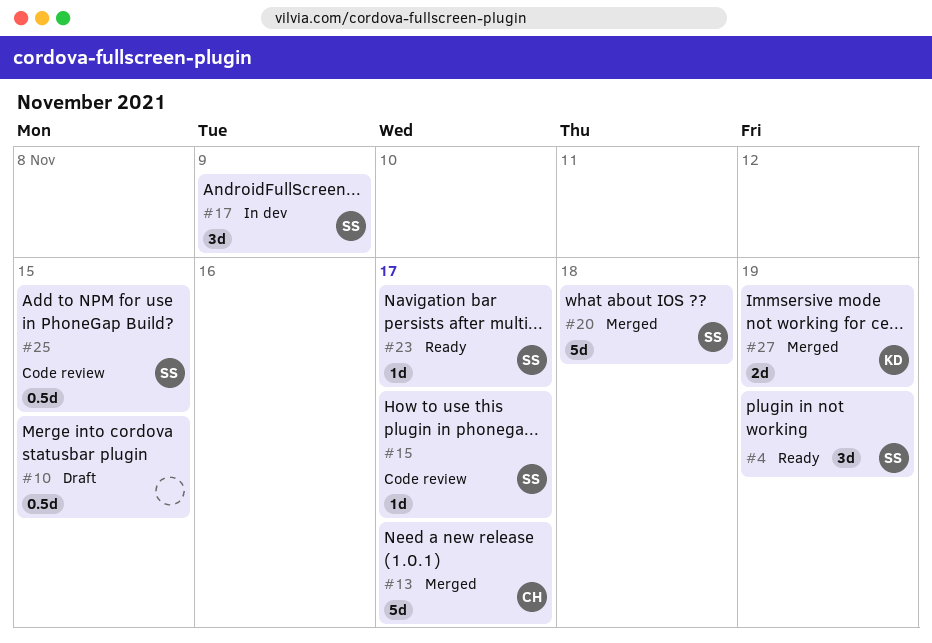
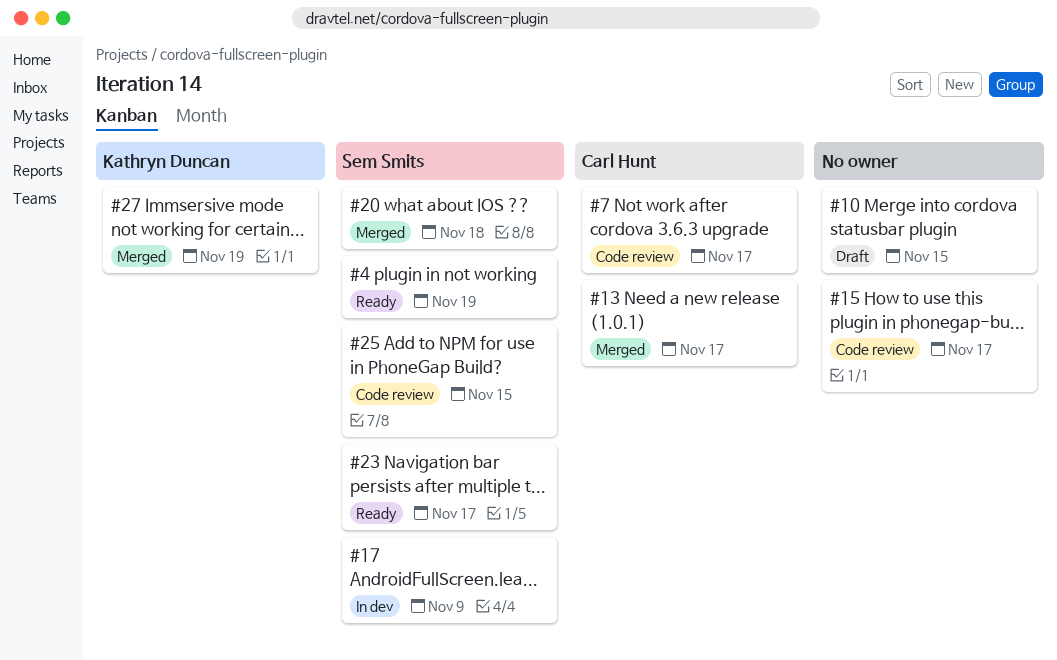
#7: none -> present
#15, owner: Sem Smits -> none

